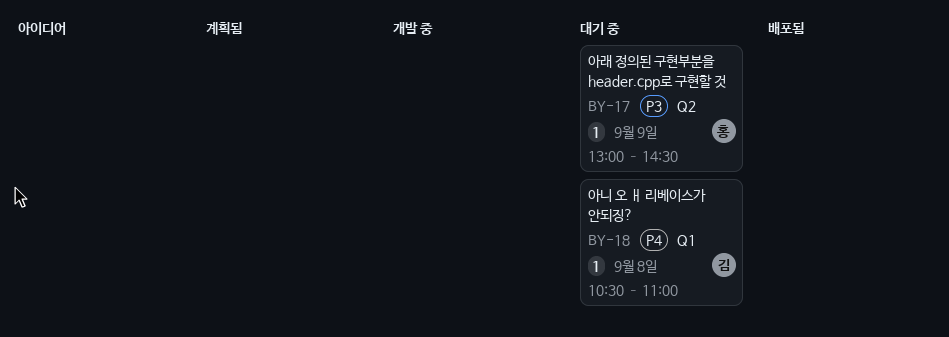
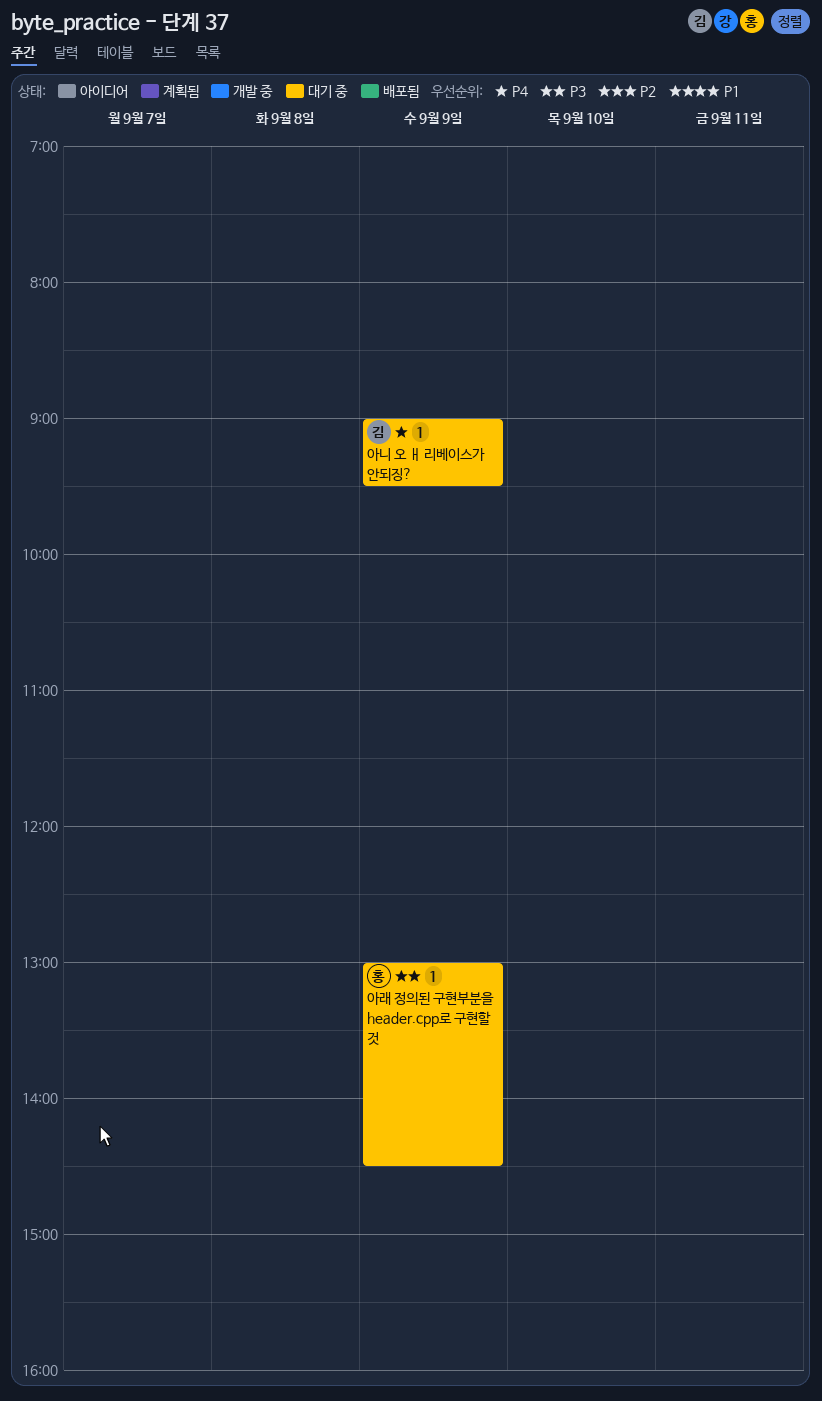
아니 오 ㅐ 리베이스가 안되징?, day: Sep 8 -> Sep 9
아니 오 ㅐ 리베이스가 안되징?, begins: 10:30 -> 09:00
아니 오 ㅐ 리베이스가 안되징?, ends: 11:00 -> 09:30

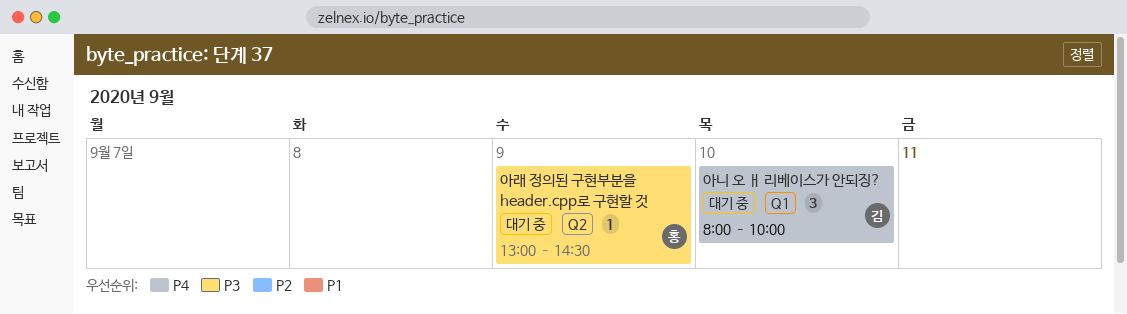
아니 오 ㅐ 리베이스가 안되징?, estimate: 1 -> 3
아니 오 ㅐ 리베이스가 안되징?, day: Sep 9 -> Sep 10
아니 오 ㅐ 리베이스가 안되징?, begins: 09:00 -> 08:00
아니 오 ㅐ 리베이스가 안되징?, ends: 09:30 -> 10:00

